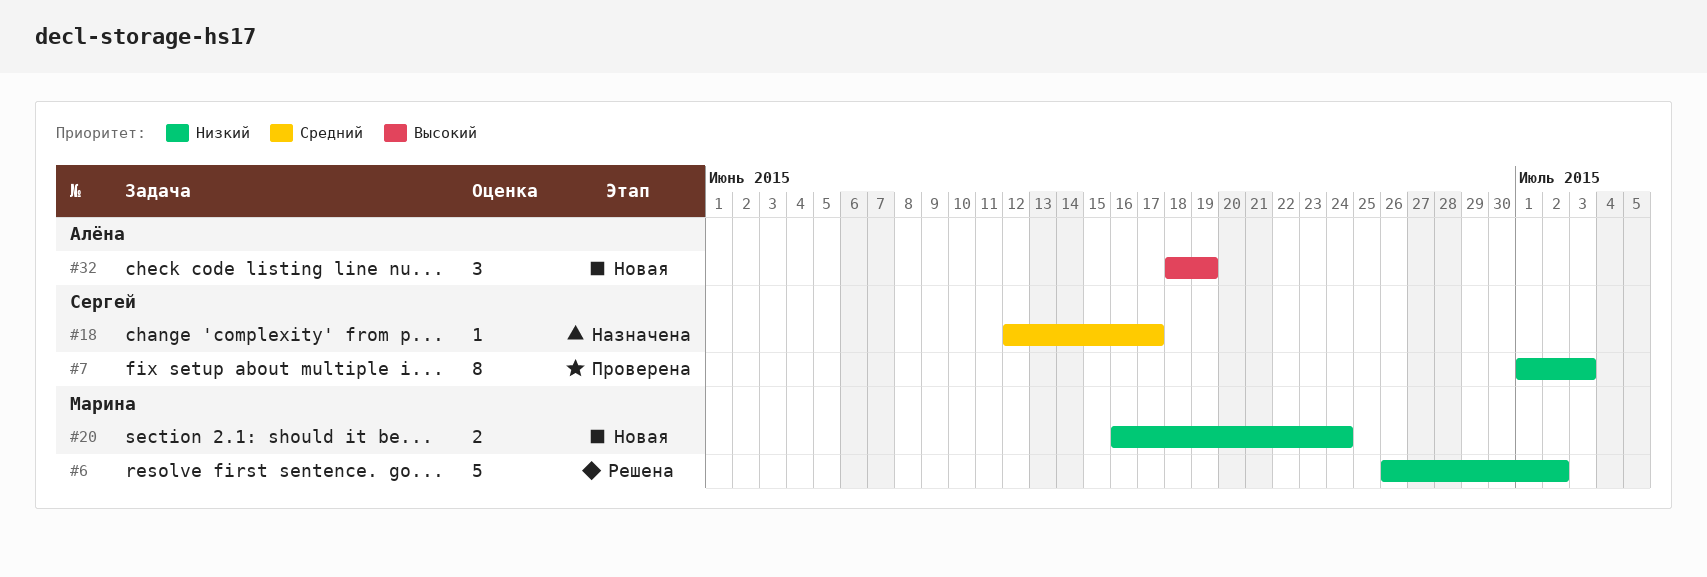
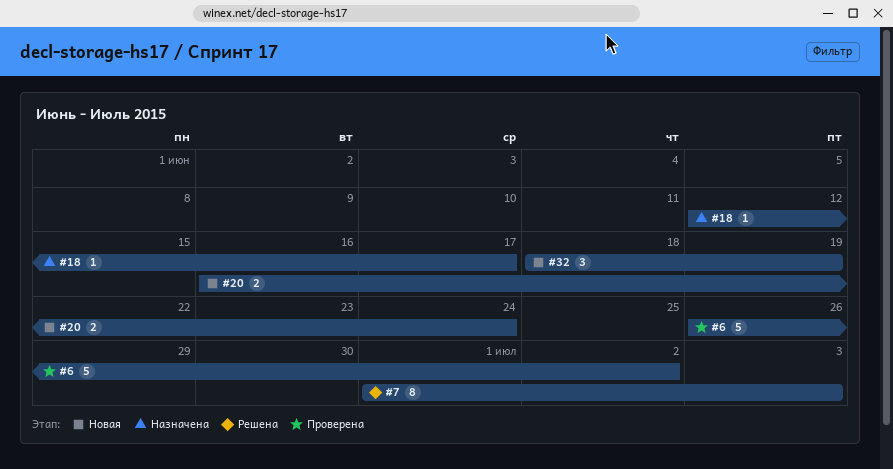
#6, status: Решена -> Проверена
#7, status: Проверена -> Решена

